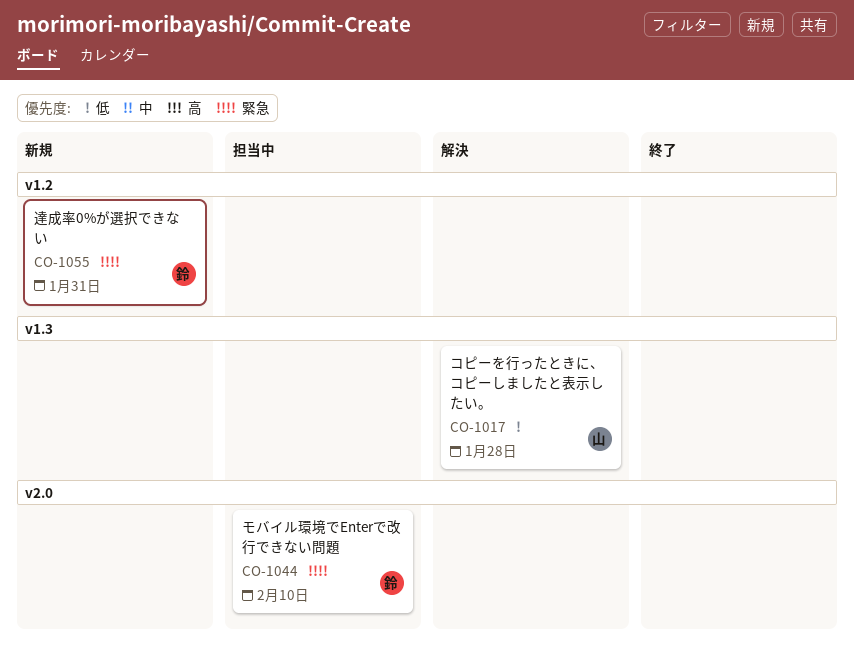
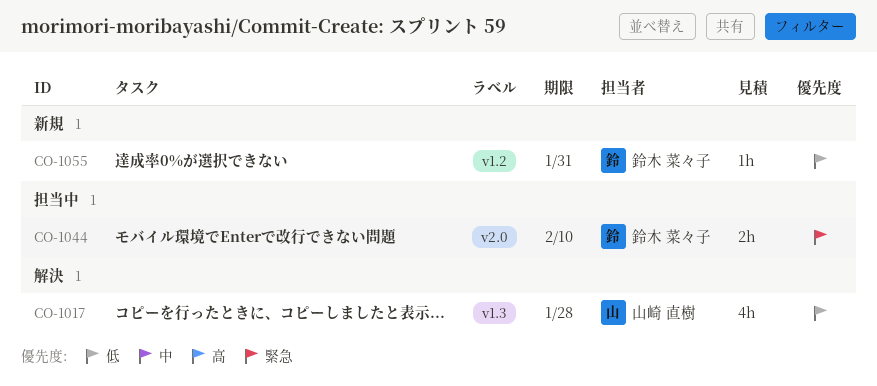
CO-1055, priority: 緊急 -> 低

